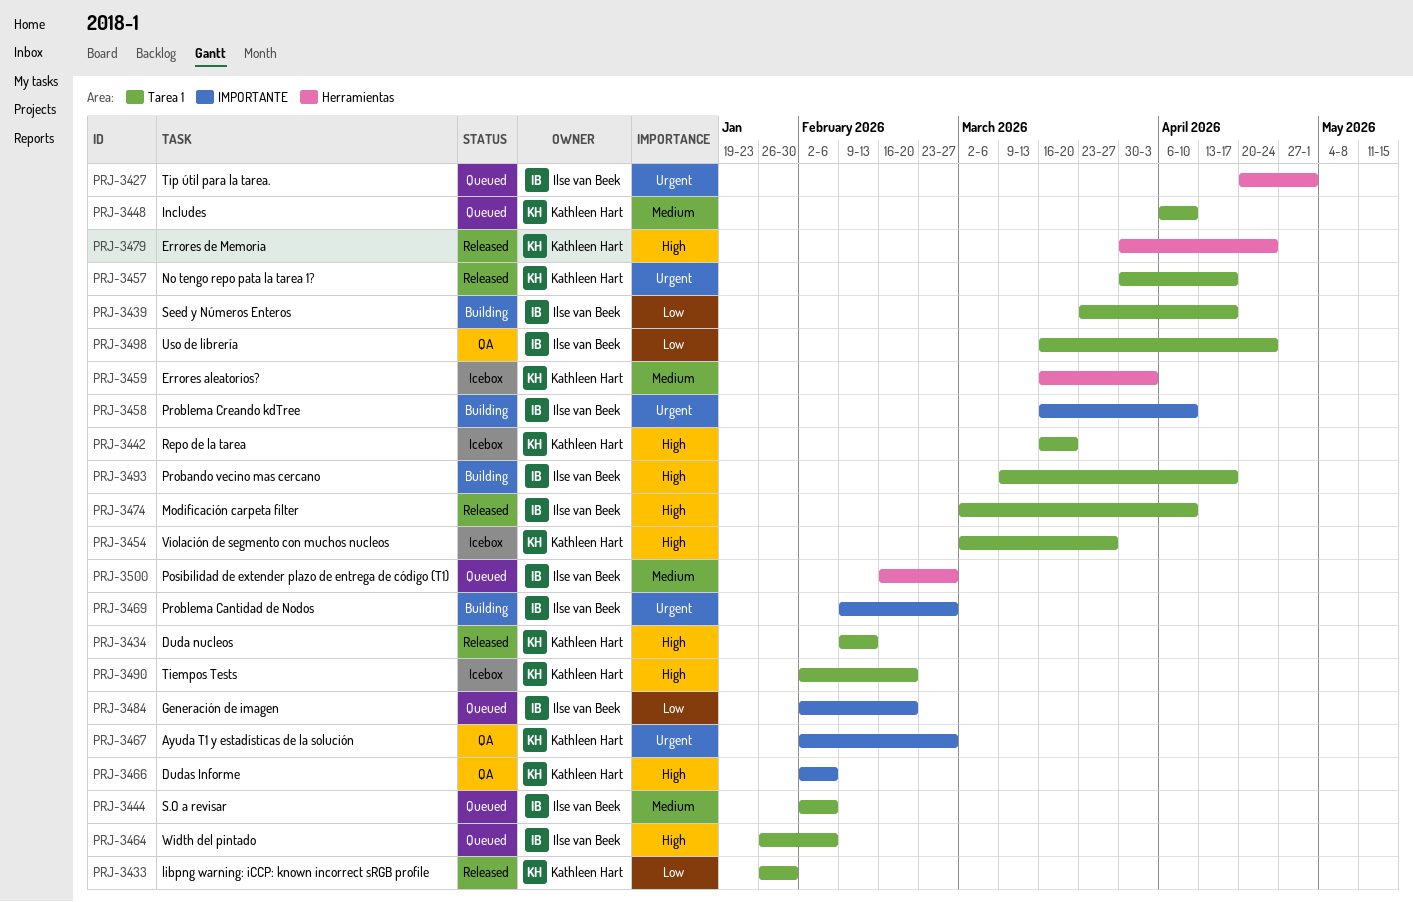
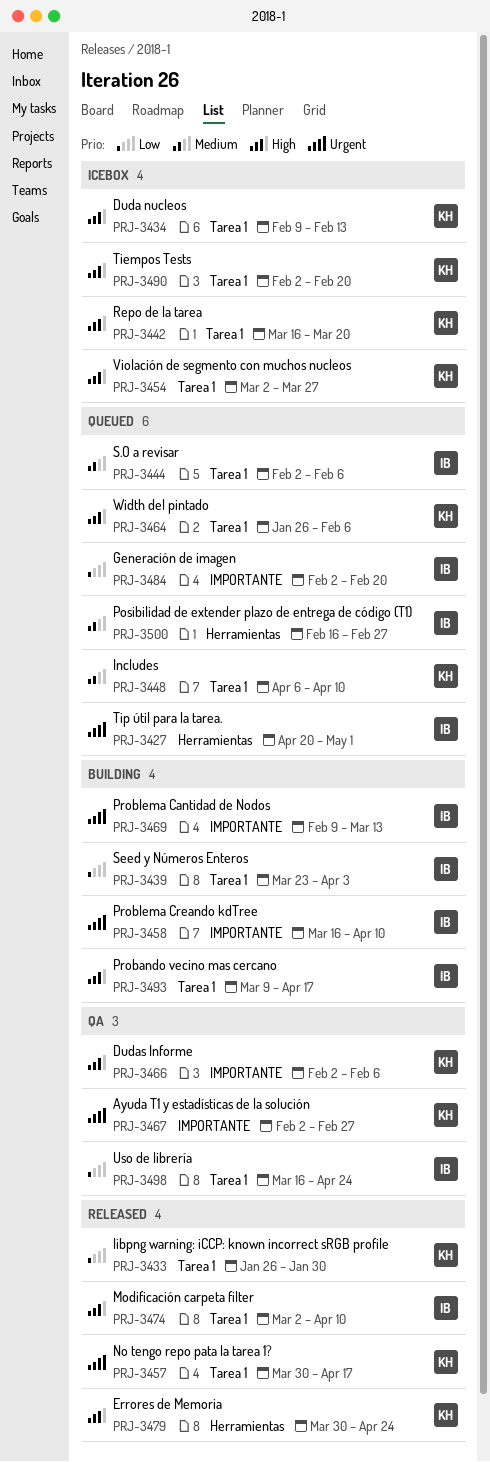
PRJ-3434, status: Released -> Icebox
PRJ-3439, due: Apr 17 -> Apr 3
PRJ-3459: present -> none
PRJ-3464, owner: Ilse van Beek -> Kathleen Hart
PRJ-3469, due: Feb 27 -> Mar 13

